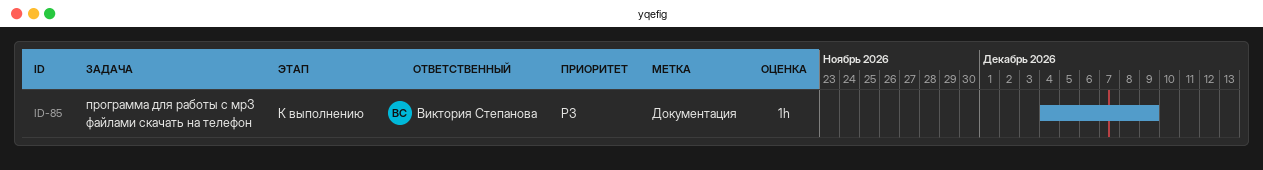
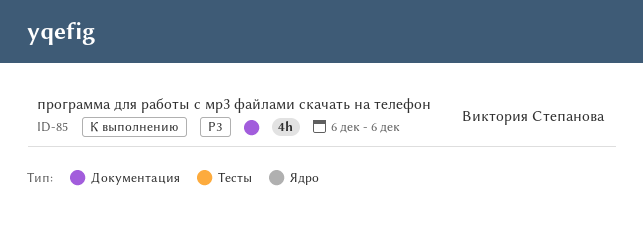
ID-85, estimate: 1h -> 4h
ID-85, start: Dec 4 -> Dec 6
ID-85, due: Dec 9 -> Dec 6

